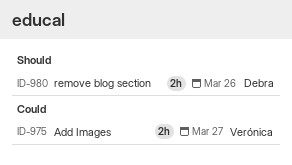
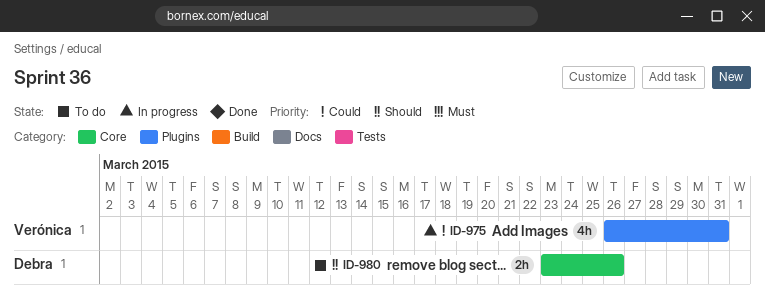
ID-975, estimate: 2h -> 4h
ID-975, due: Mar 27 -> Mar 31

